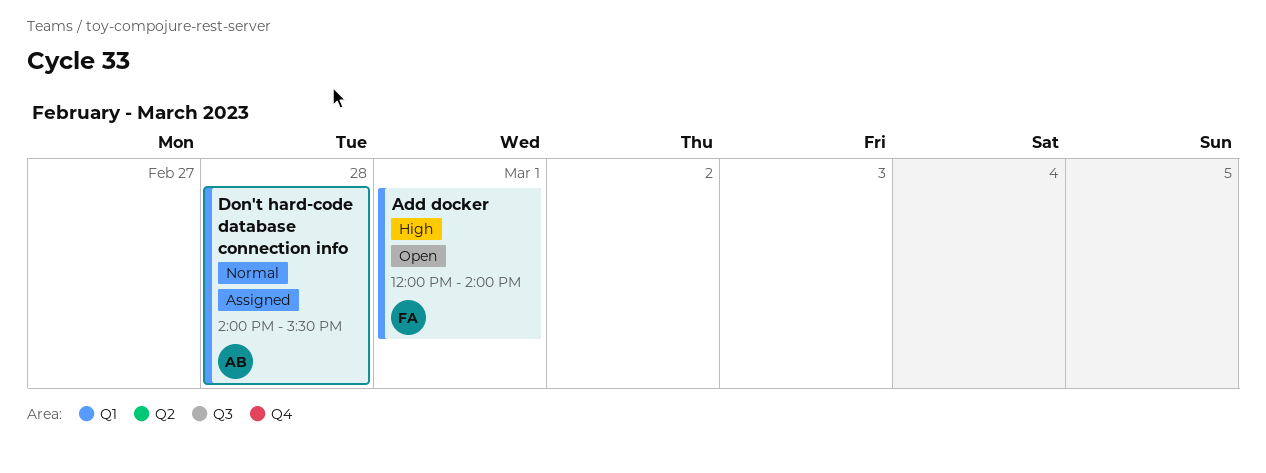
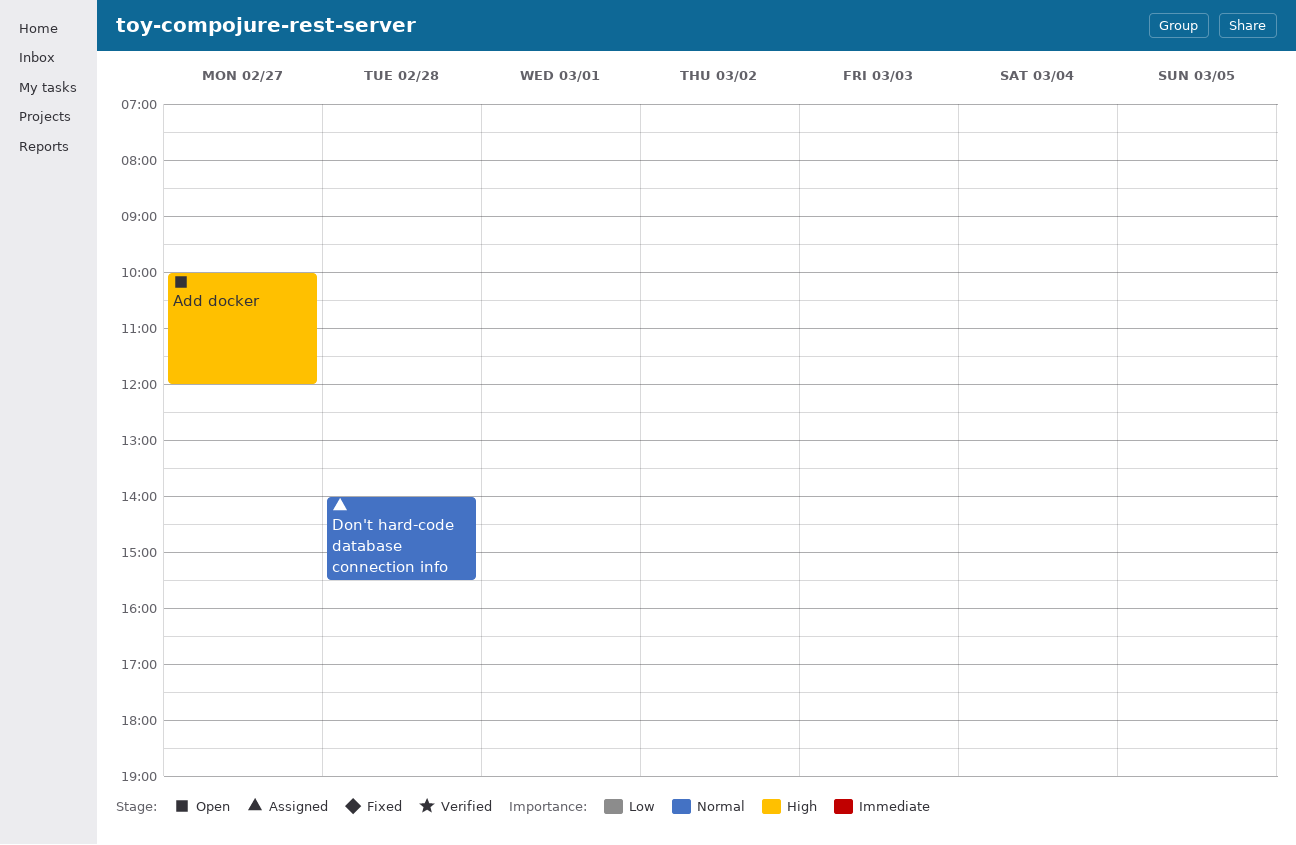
Add docker, day: Mar 1 -> Feb 27
Add docker, begins: 12:00 -> 10:00
Add docker, ends: 14:00 -> 12:00

